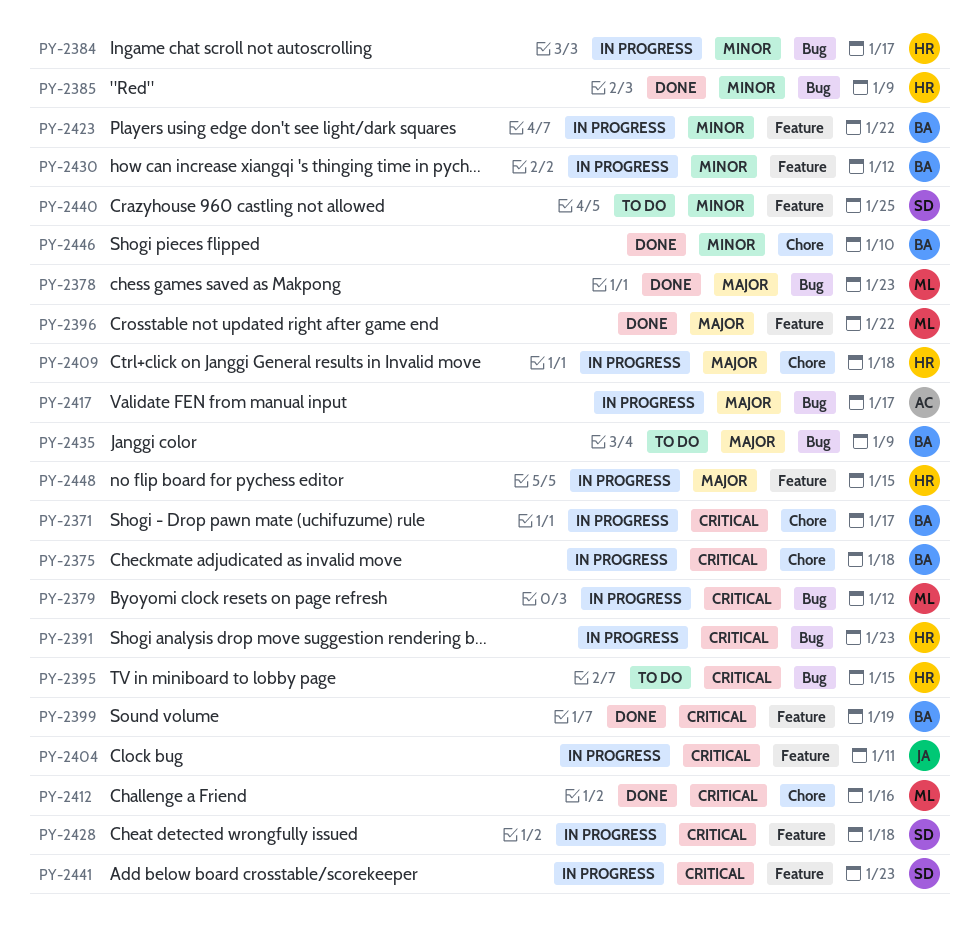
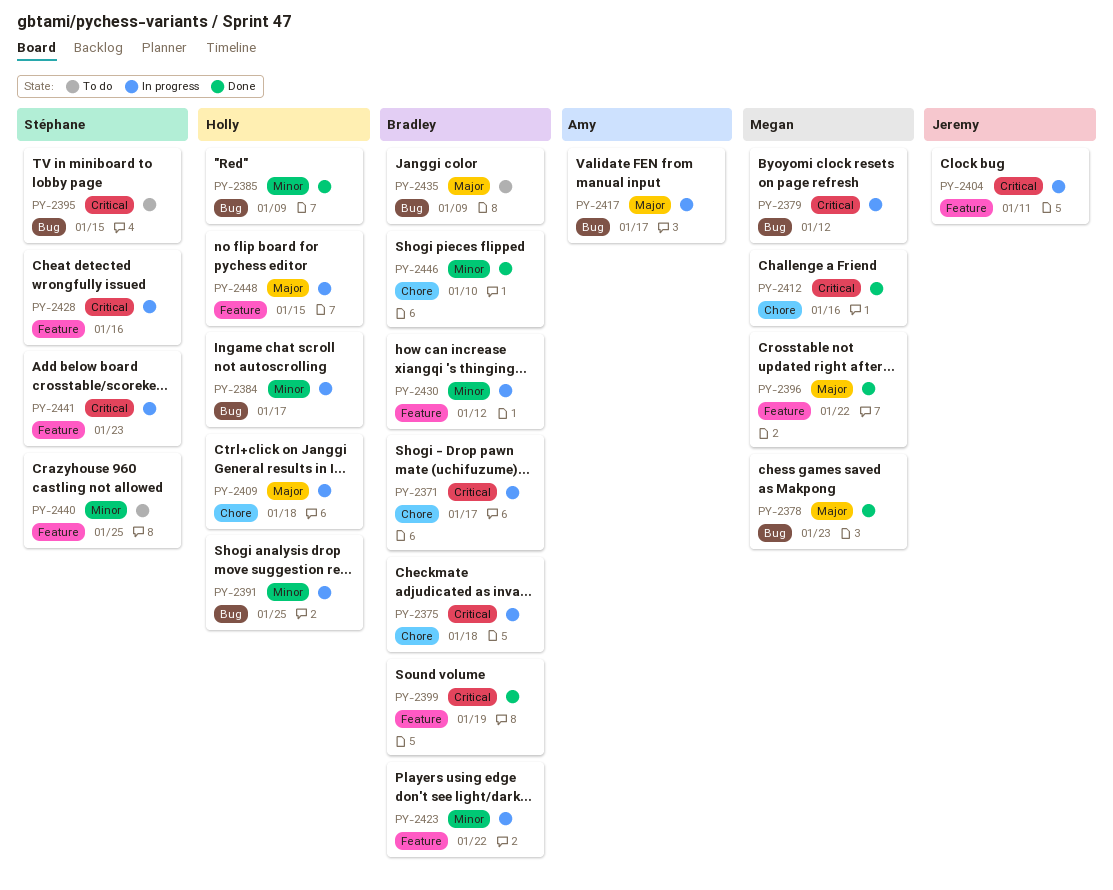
PY-2391, priority: Critical -> Minor
PY-2391, due: Jan 23 -> Jan 25
PY-2395, owner: Holly -> Stéphane
PY-2428, due: Jan 18 -> Jan 16

